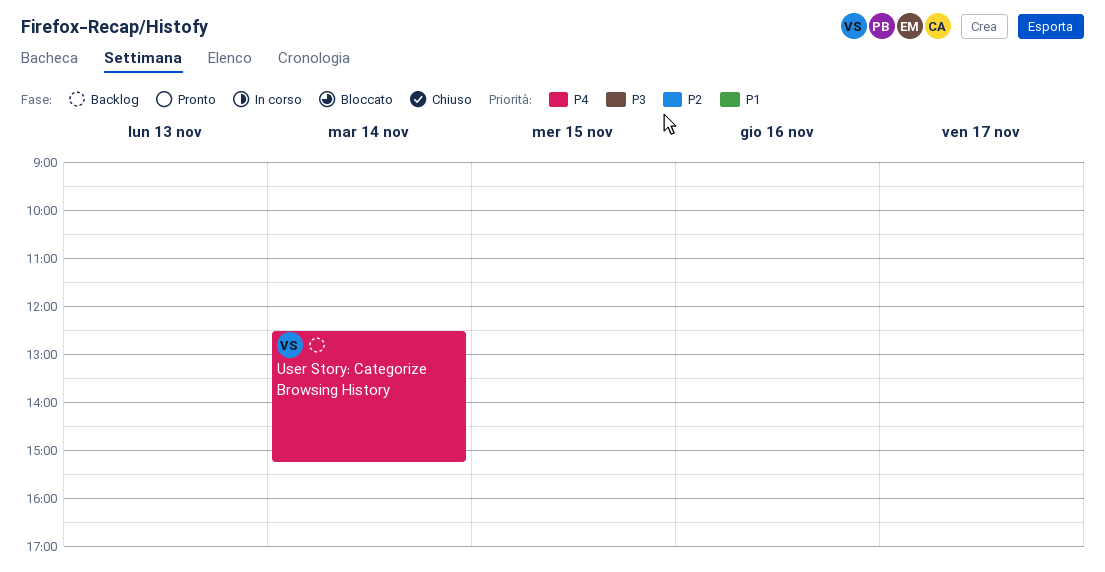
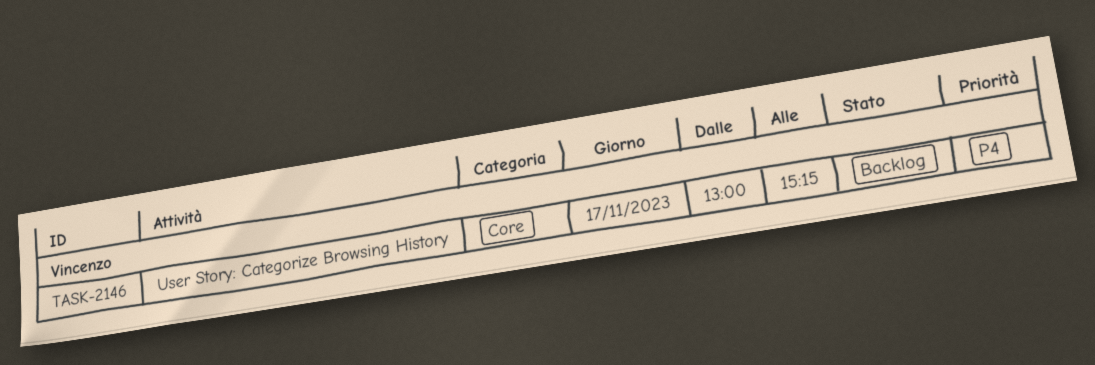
User Story: Categorize Browsing History, day: Nov 14 -> Nov 17
User Story: Categorize Browsing History, begins: 12:30 -> 13:00

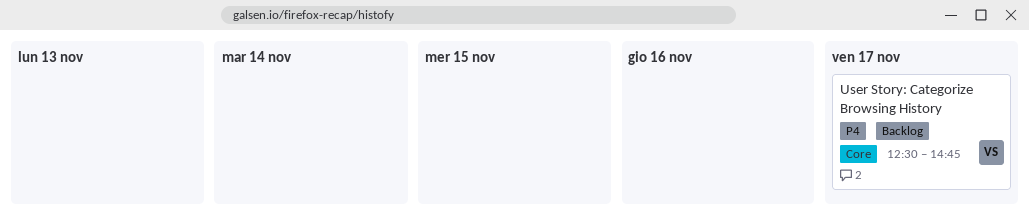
User Story: Categorize Browsing History, begins: 13:00 -> 12:30
User Story: Categorize Browsing History, ends: 15:15 -> 14:45

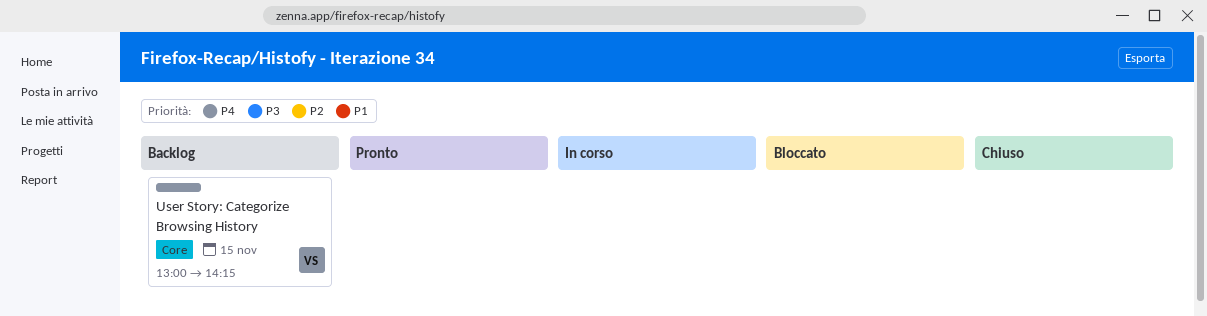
User Story: Categorize Browsing History, day: Nov 17 -> Nov 15
User Story: Categorize Browsing History, begins: 12:30 -> 13:00
User Story: Categorize Browsing History, ends: 14:45 -> 14:15

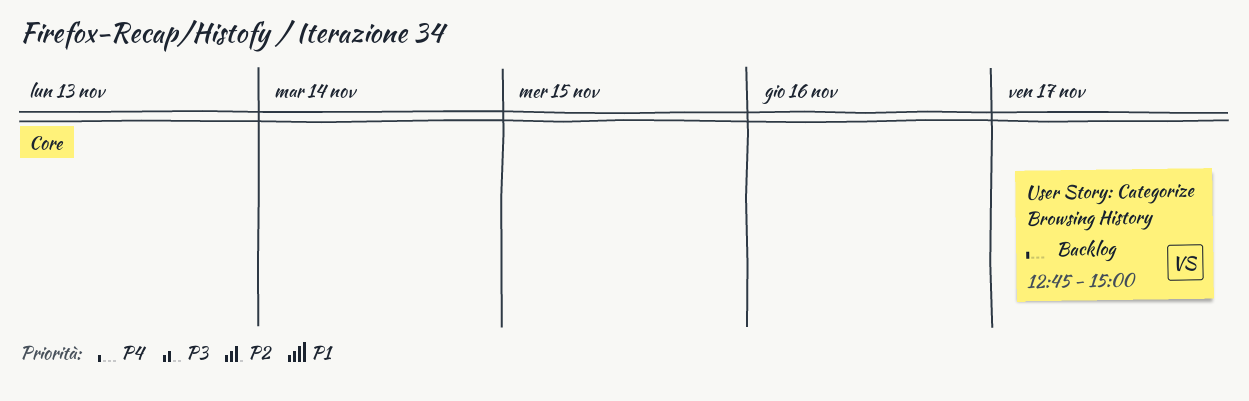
User Story: Categorize Browsing History, day: Nov 15 -> Nov 17
User Story: Categorize Browsing History, begins: 13:00 -> 12:45
User Story: Categorize Browsing History, ends: 14:15 -> 15:00

